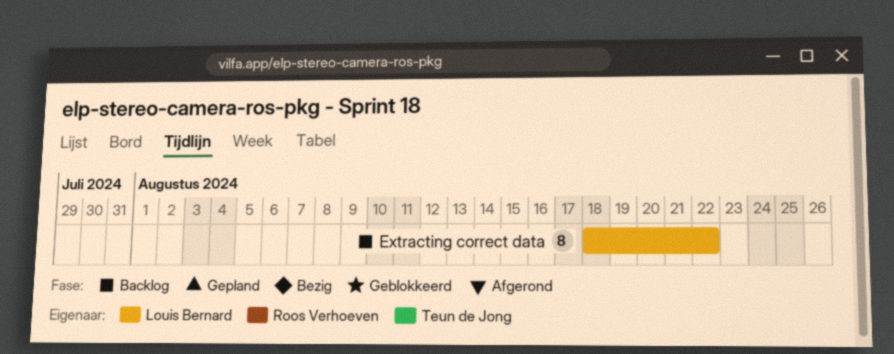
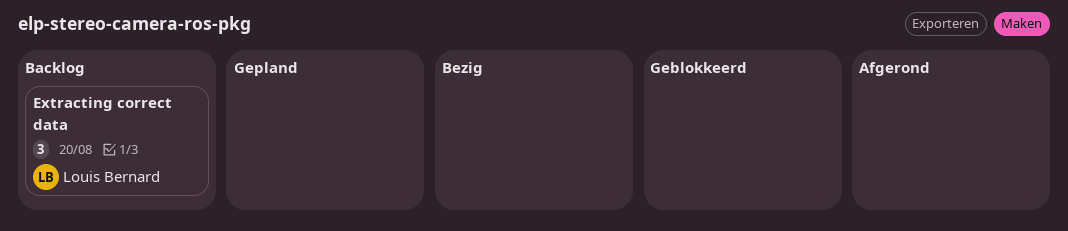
Extracting correct data, estimate: 8 -> 3
Extracting correct data, due: Aug 22 -> Aug 20

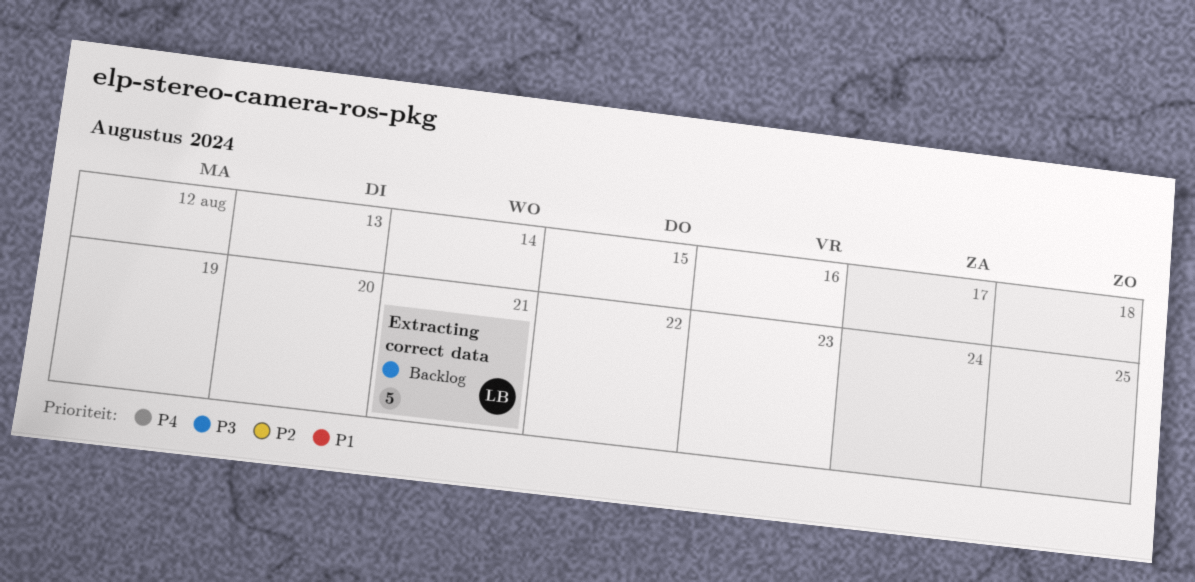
Extracting correct data, estimate: 3 -> 5
Extracting correct data, due: Aug 20 -> Aug 21

